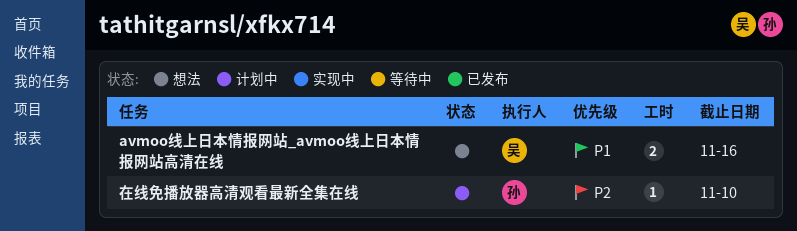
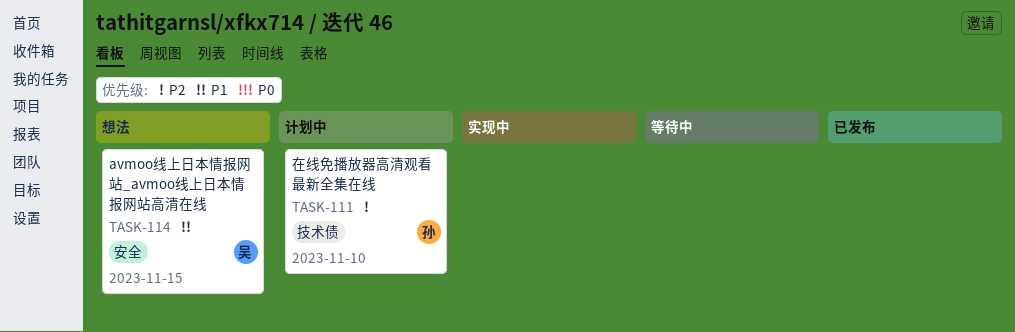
avmoo线上日本情报网站_avmoo线上日本情报网站高清在线, due: Nov 16 -> Nov 15

